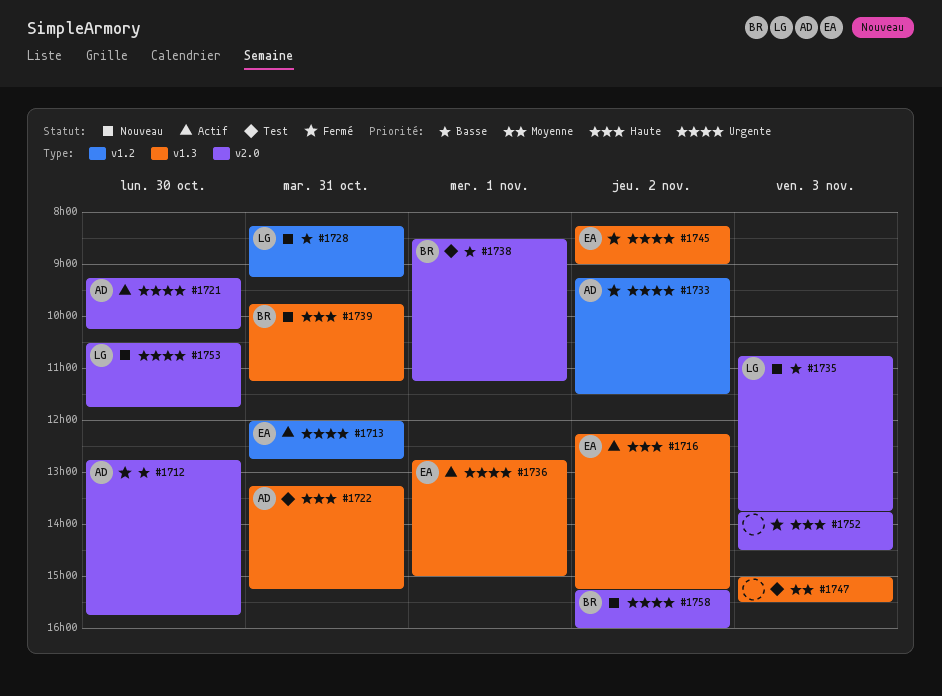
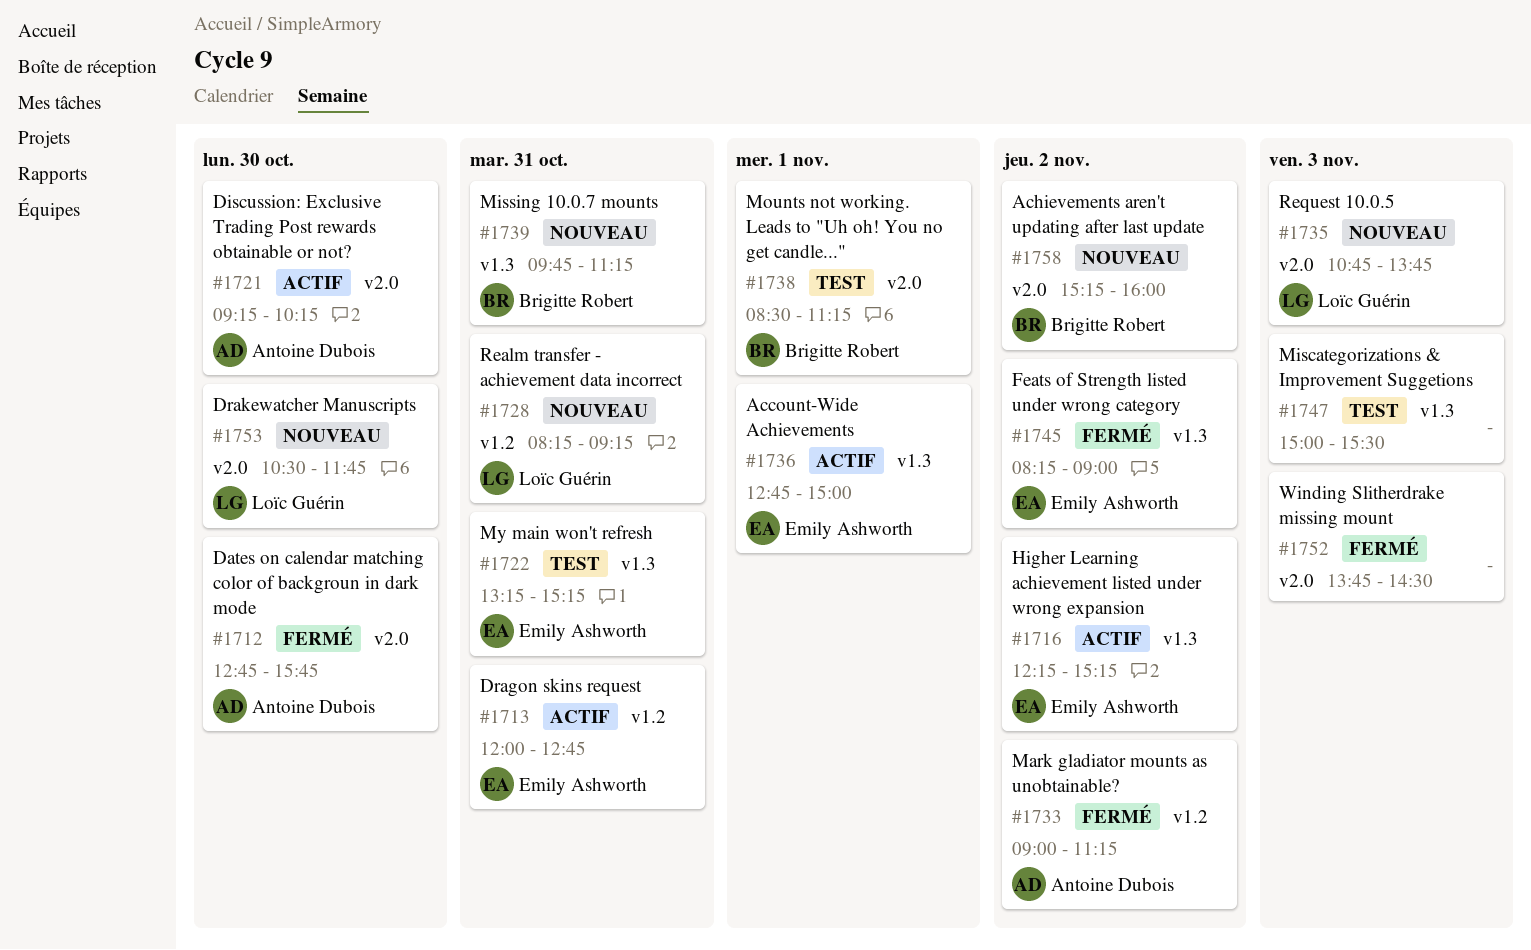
#1722, owner: Antoine Dubois -> Emily Ashworth
#1733, begins: 09:15 -> 09:00
#1733, ends: 11:30 -> 11:15

